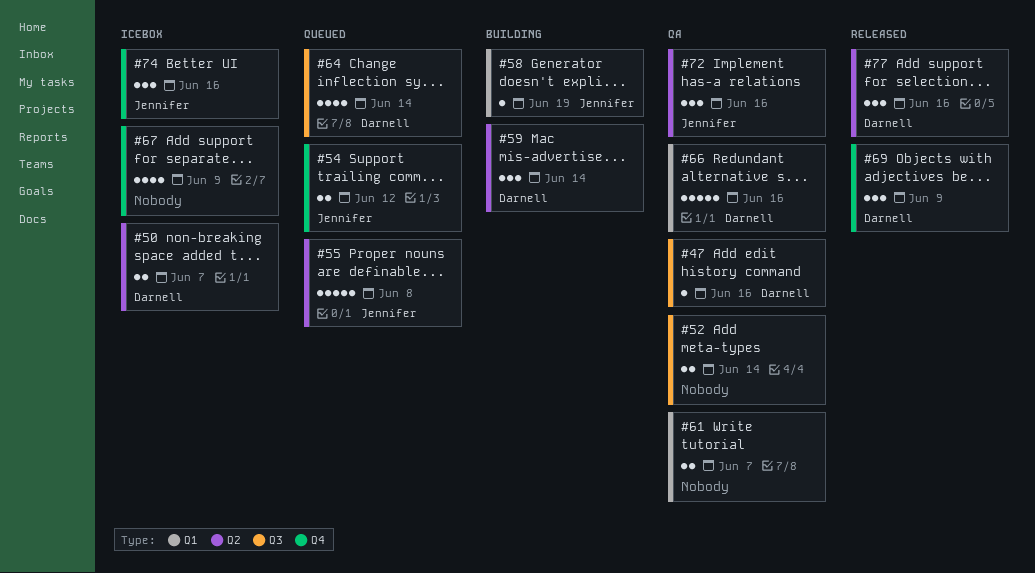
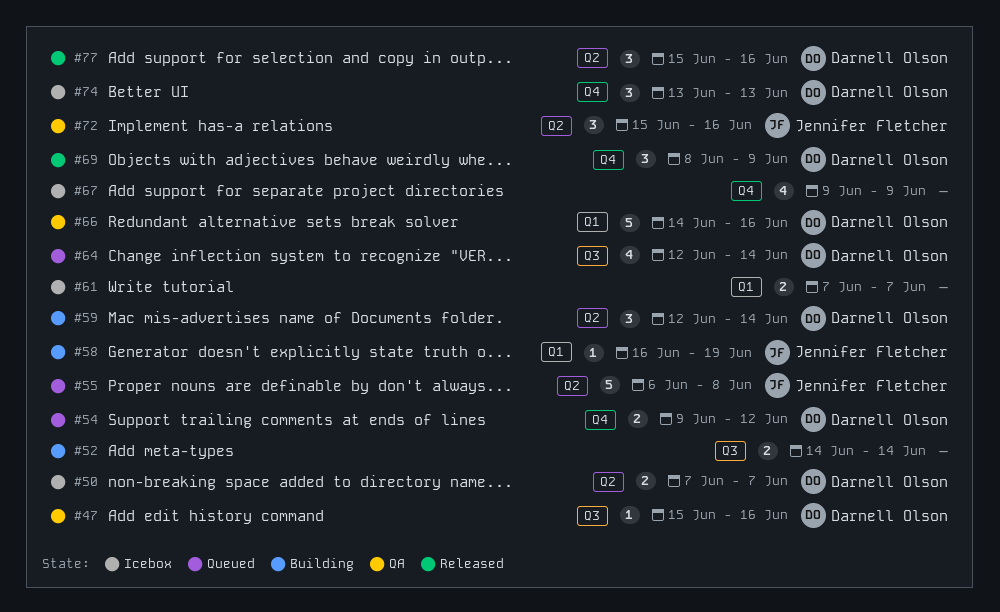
#52, status: QA -> Building
#54, owner: Jennifer Fletcher -> Darnell Olson
#61, status: QA -> Icebox
#74, owner: Jennifer Fletcher -> Darnell Olson
#74, due: Jun 16 -> Jun 13

